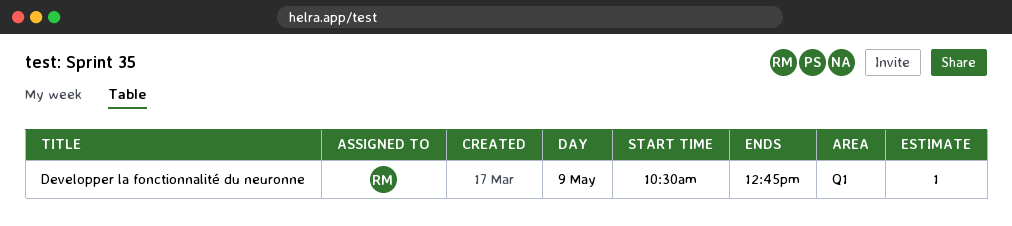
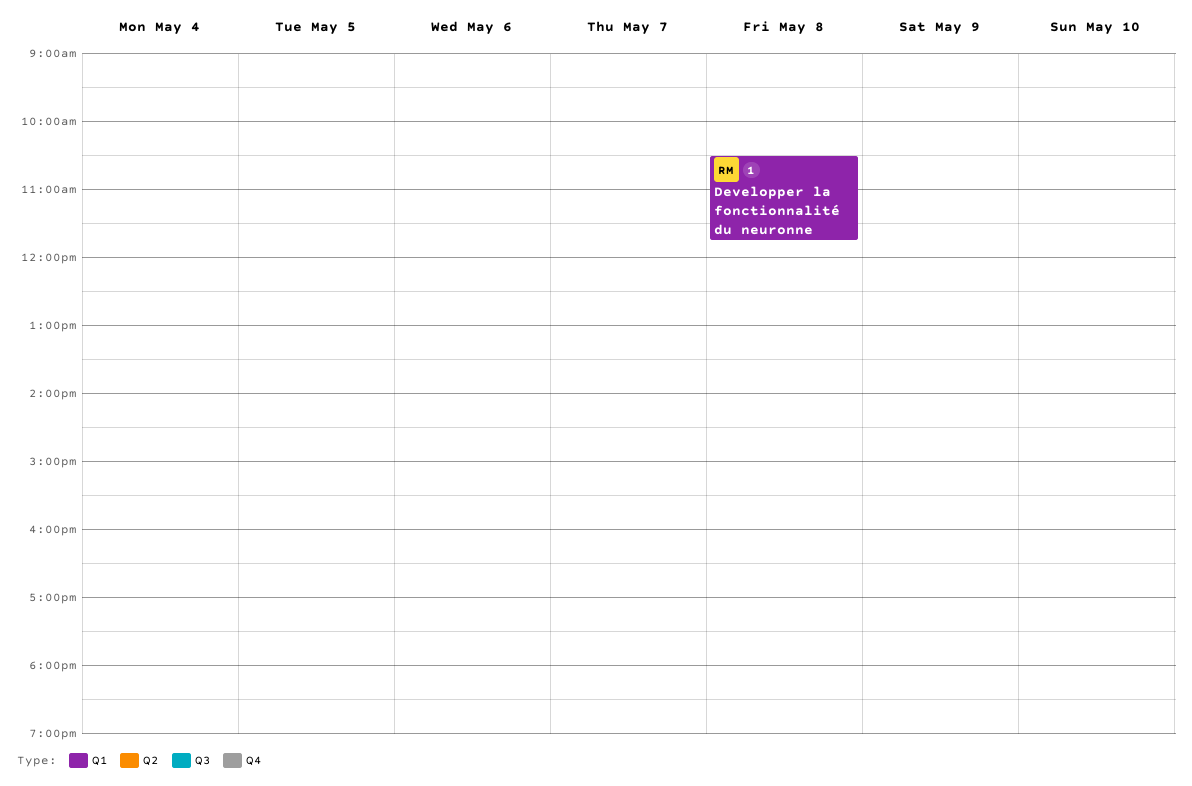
Developper la fonctionnalité du neuronne, day: May 9 -> May 8
Developper la fonctionnalité du neuronne, ends: 12:45 -> 11:45

